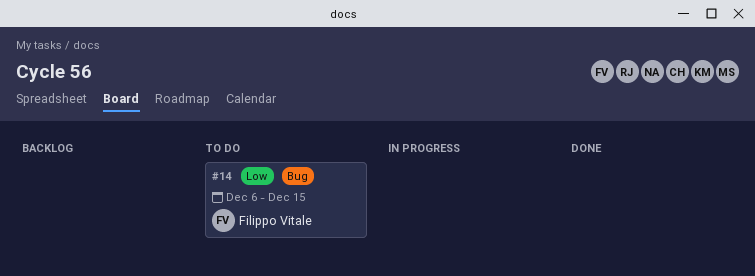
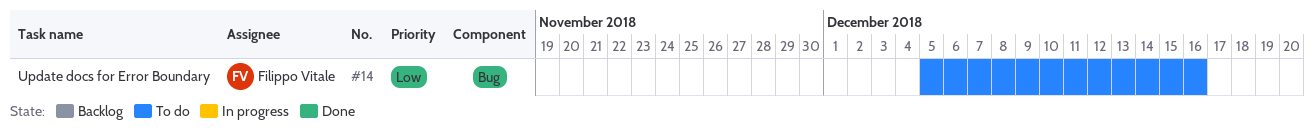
#14, start: Dec 6 -> Dec 5
#14, due: Dec 15 -> Dec 16

